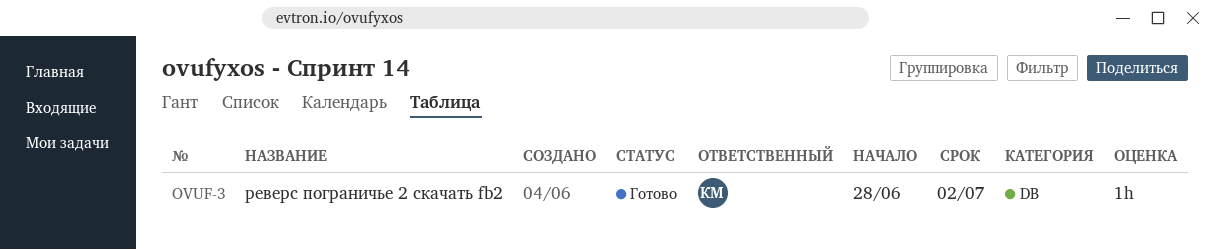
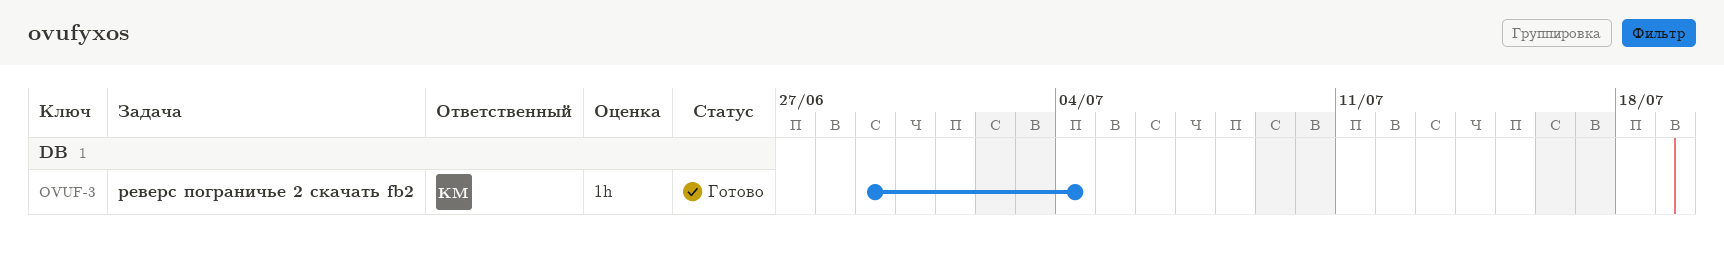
OVUF-3, start: Jun 28 -> Jun 29
OVUF-3, due: Jul 2 -> Jul 4

